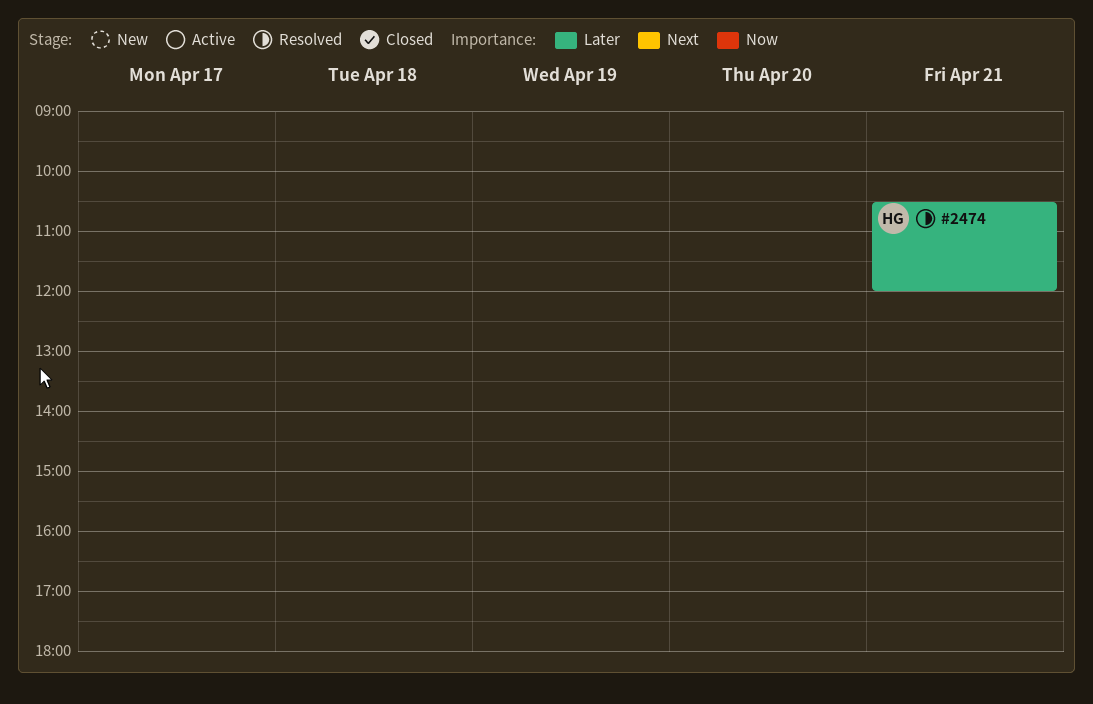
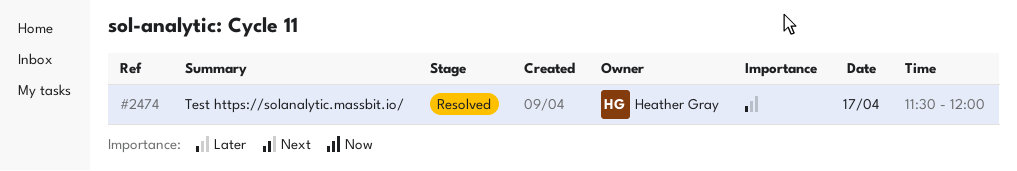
#2474, day: Apr 21 -> Apr 17
#2474, begins: 10:30 -> 11:30

